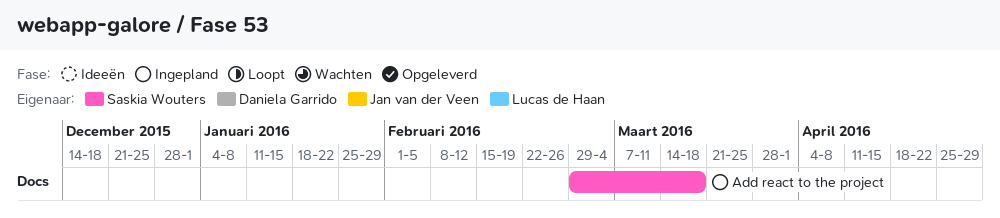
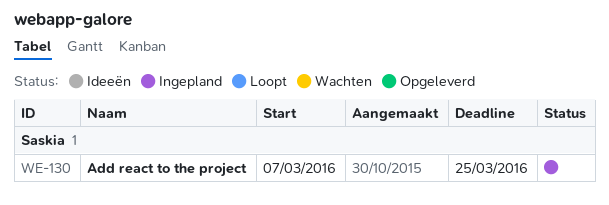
Add react to the project, start: Feb 29 -> Mar 7
Add react to the project, due: Mar 18 -> Mar 25

